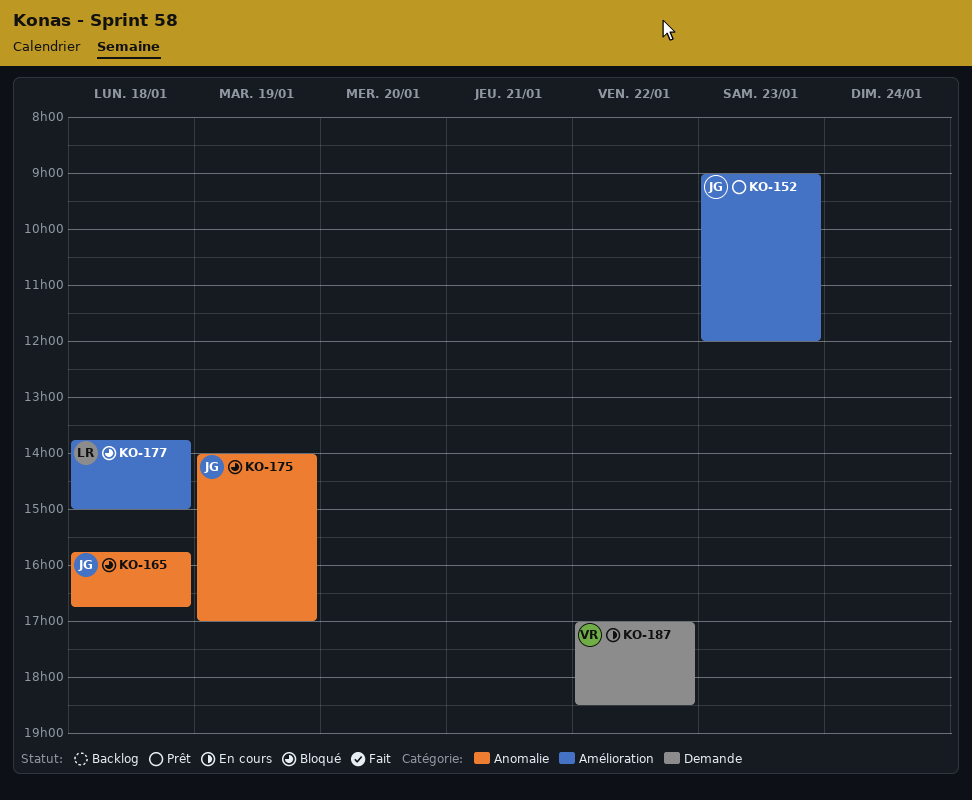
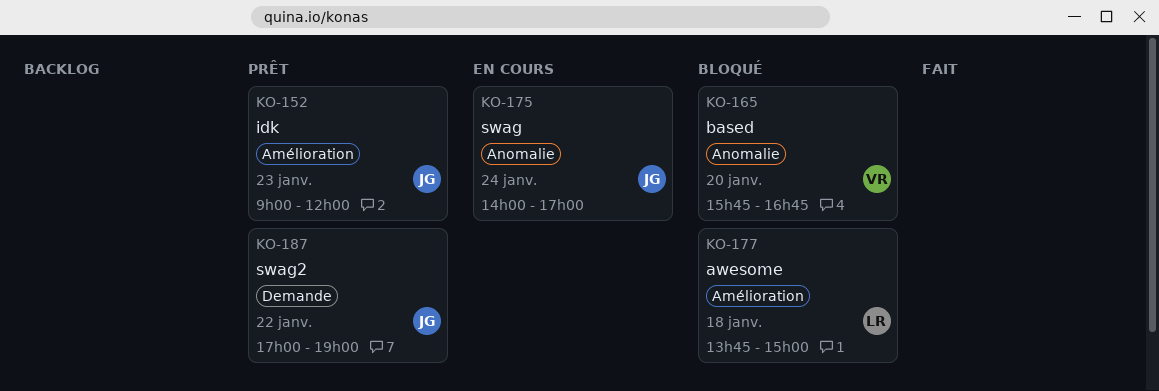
KO-165, owner: JG -> VR
KO-165, day: Jan 18 -> Jan 20
KO-175, status: Bloqué -> En cours
KO-175, day: Jan 19 -> Jan 24
KO-187, status: En cours -> Prêt
KO-187, owner: VR -> JG
KO-187, ends: 18:30 -> 19:00

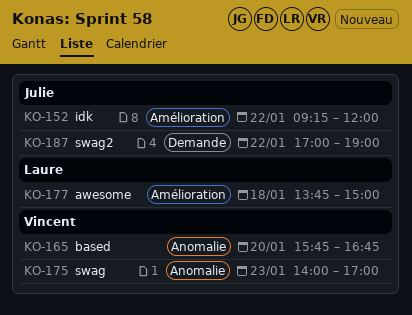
KO-152, day: Jan 23 -> Jan 22
KO-152, begins: 09:00 -> 09:15
KO-175, owner: Julie -> Vincent
KO-175, day: Jan 24 -> Jan 23

